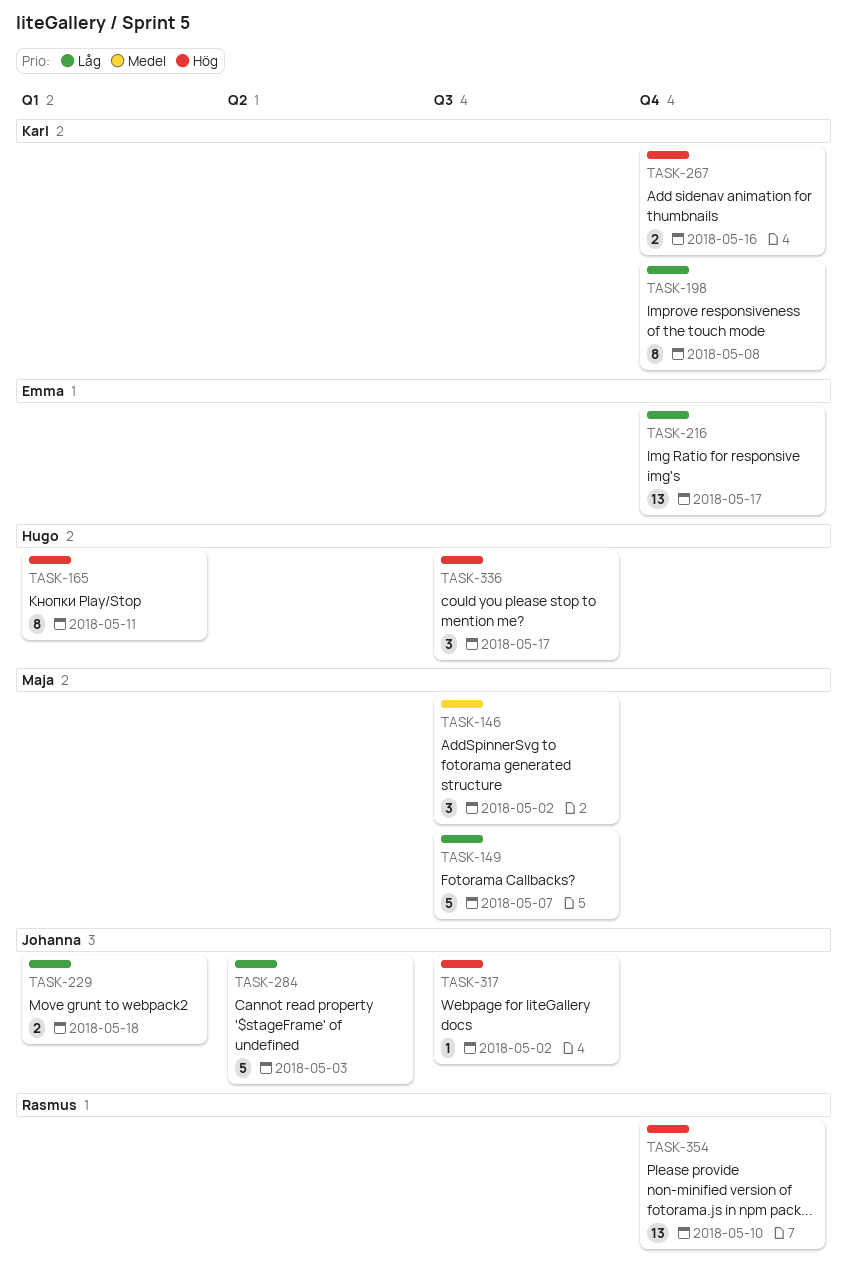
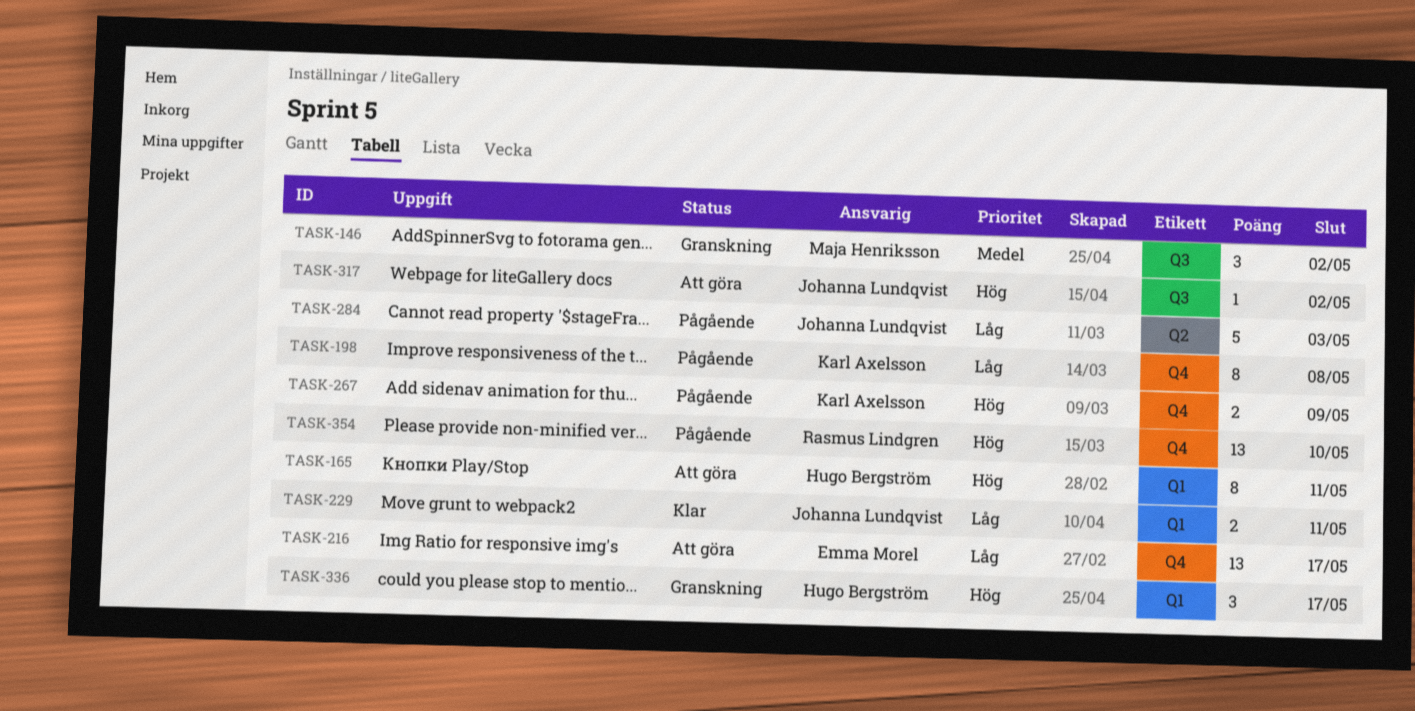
TASK-149: present -> none
TASK-229, due: May 18 -> May 11
TASK-267, due: May 16 -> May 9
TASK-336, label: Q3 -> Q1

